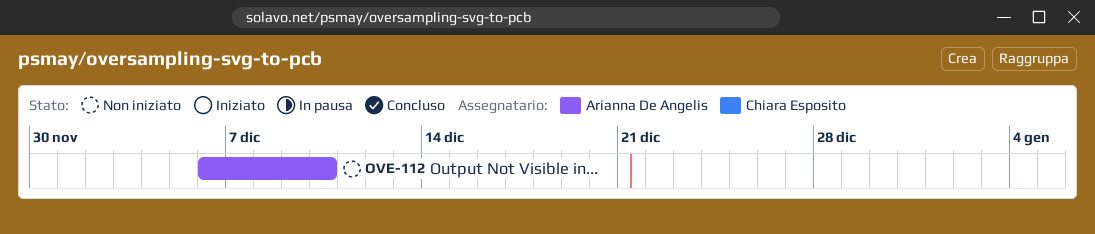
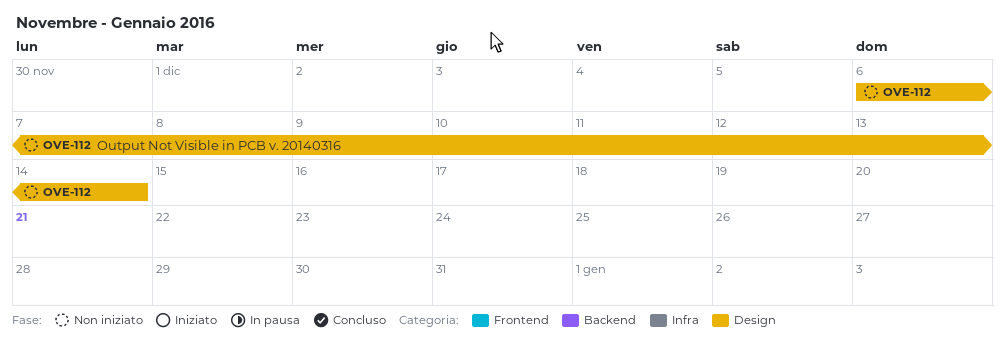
OVE-112, due: Dec 10 -> Dec 14

